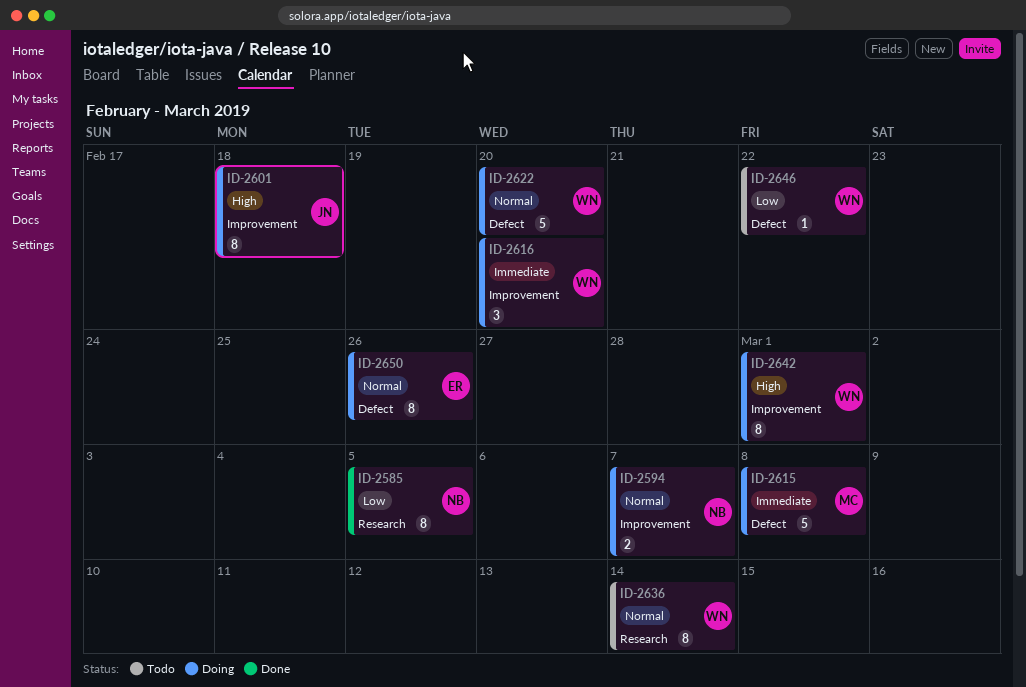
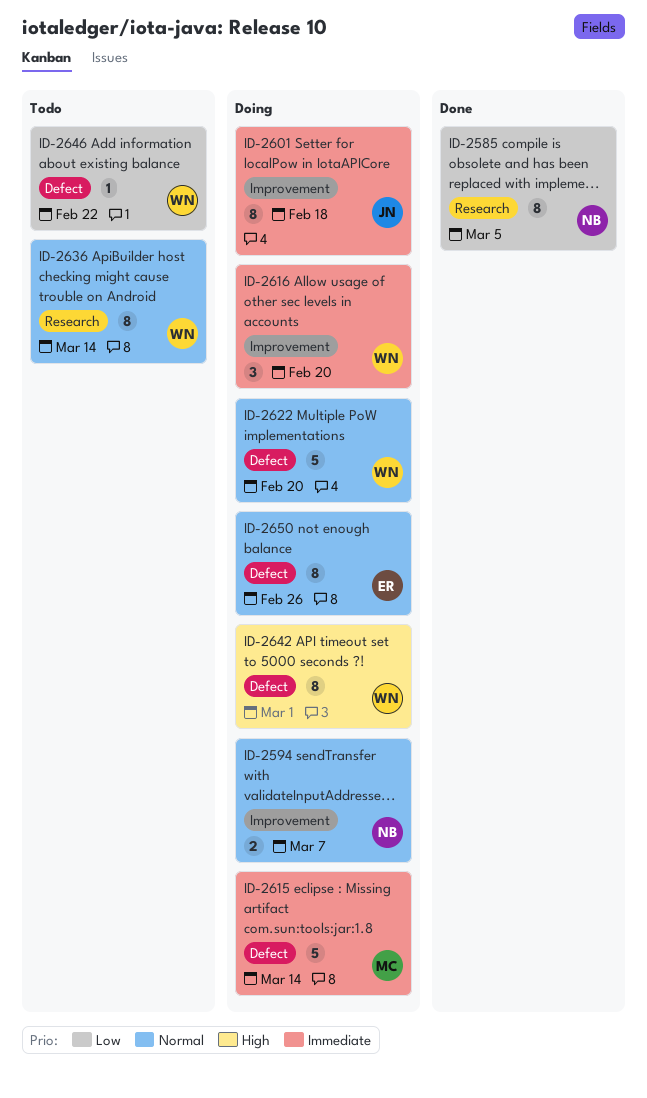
ID-2601, priority: High -> Immediate
ID-2615, due: Mar 8 -> Mar 14
ID-2642, label: Improvement -> Defect

